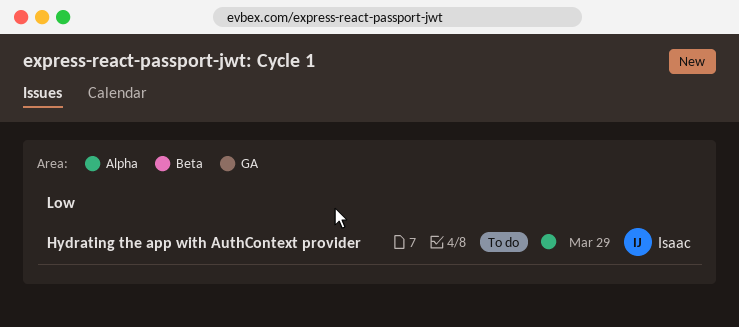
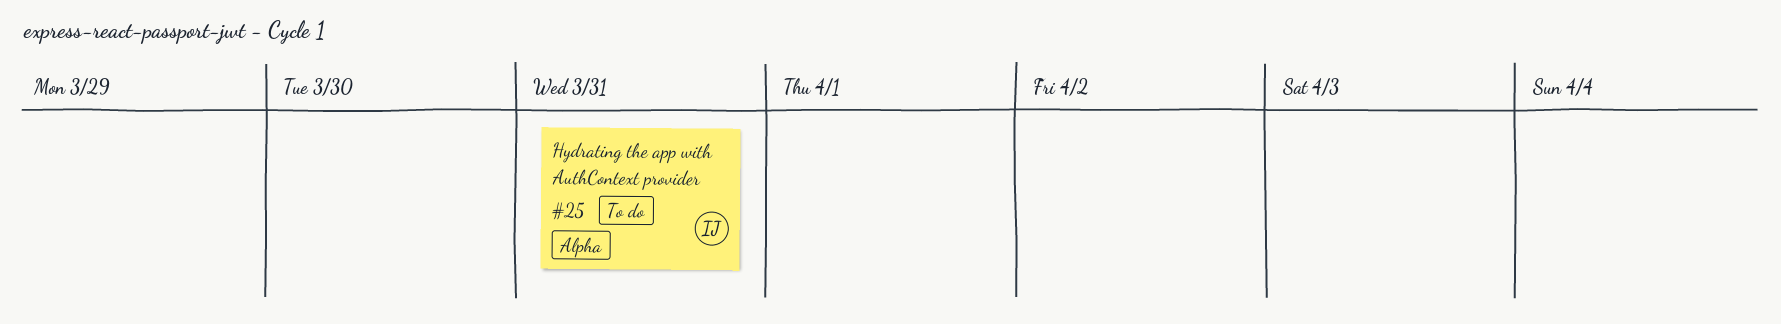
Hydrating the app with AuthContext provider, due: Mar 29 -> Mar 31

